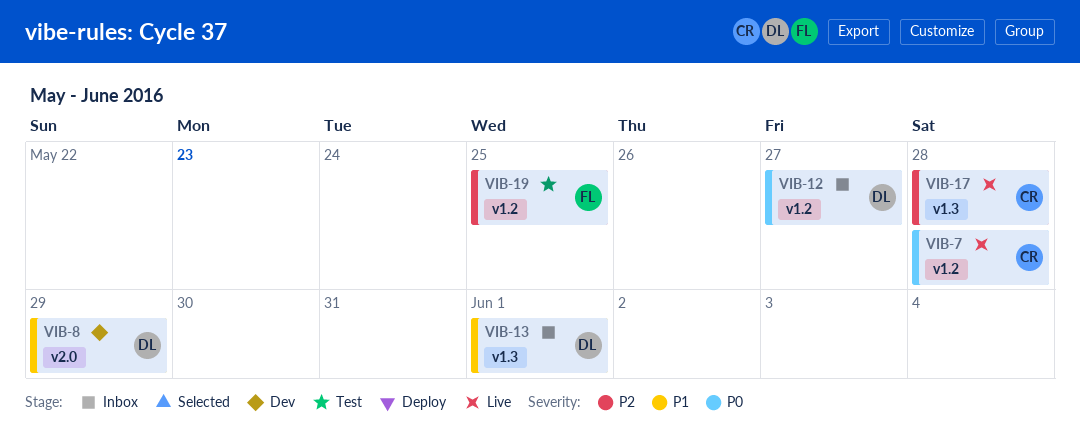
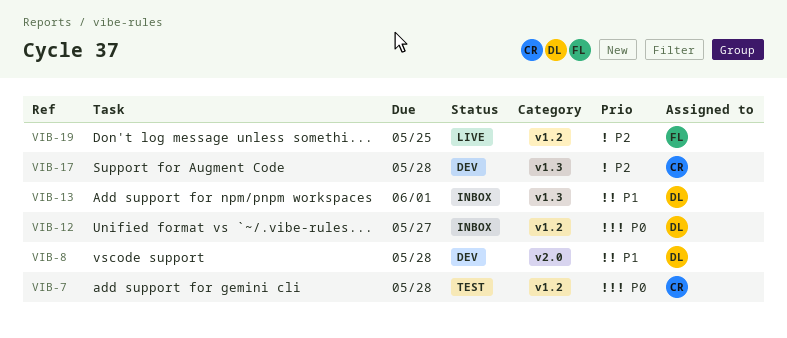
VIB-7, status: Live -> Test
VIB-8, due: May 29 -> May 28
VIB-17, status: Live -> Dev
VIB-19, status: Test -> Live

